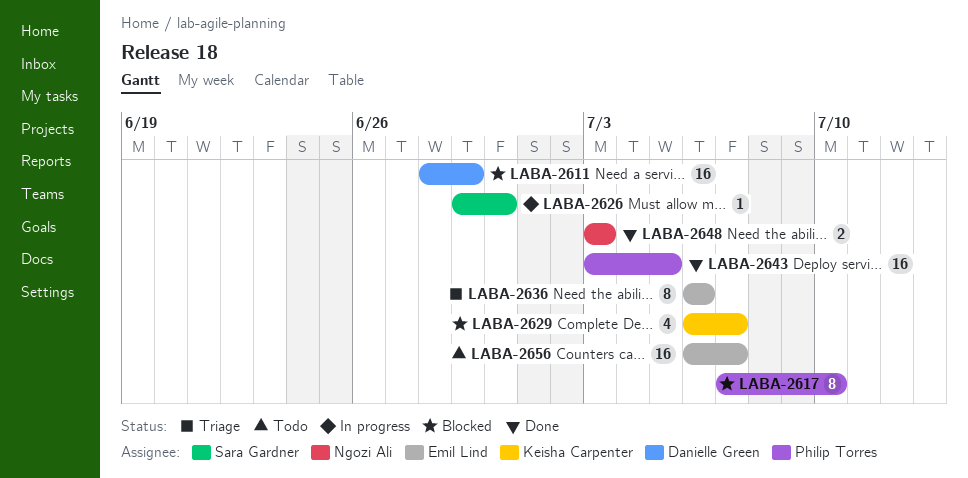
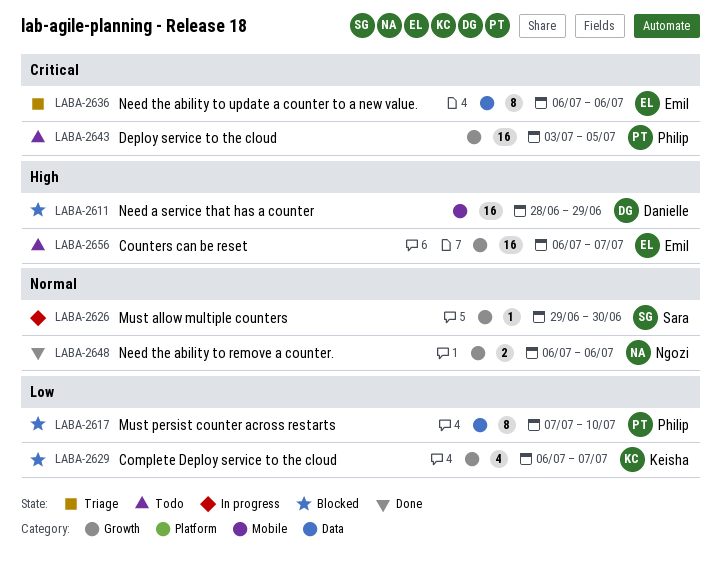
LABA-2643, status: Done -> Todo
LABA-2648, start: Jul 3 -> Jul 6
LABA-2648, due: Jul 3 -> Jul 6

